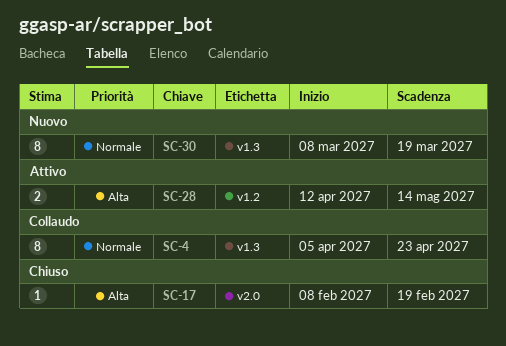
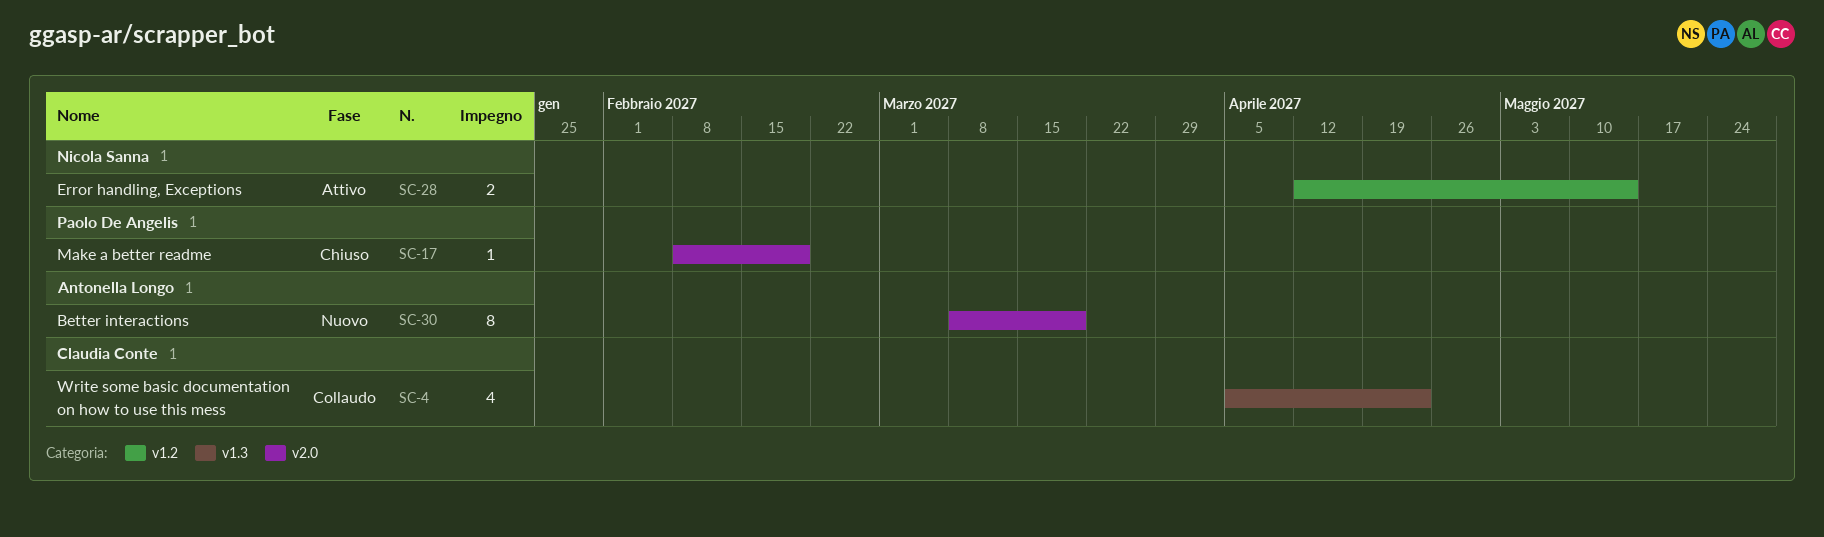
SC-4, estimate: 8 -> 4
SC-30, label: v1.3 -> v2.0

